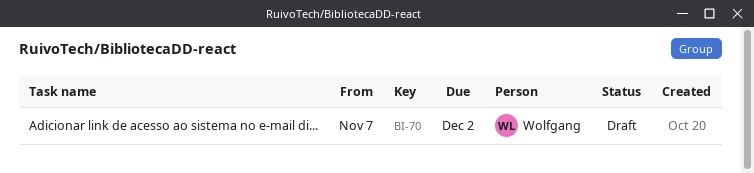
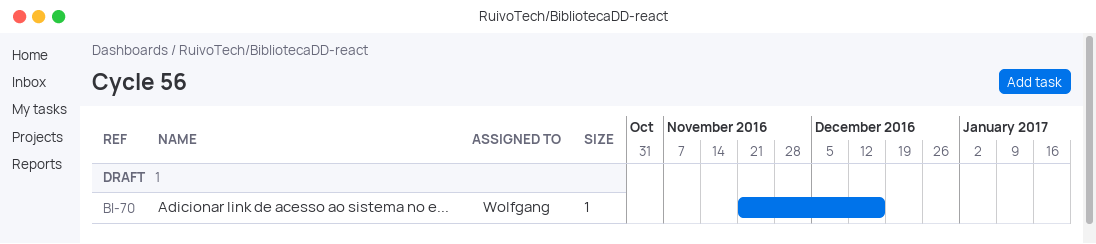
BI-70, start: Nov 7 -> Nov 21
BI-70, due: Dec 2 -> Dec 16

